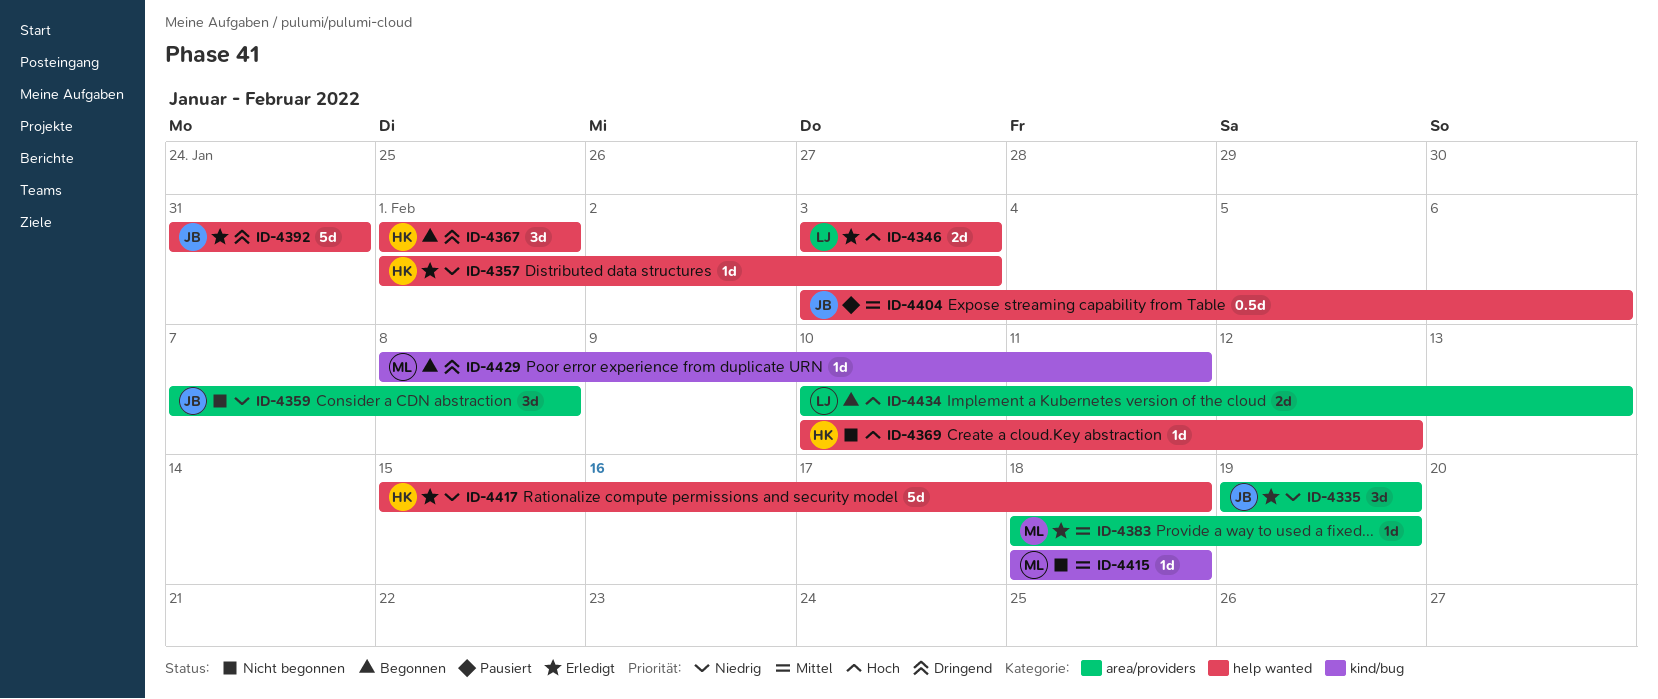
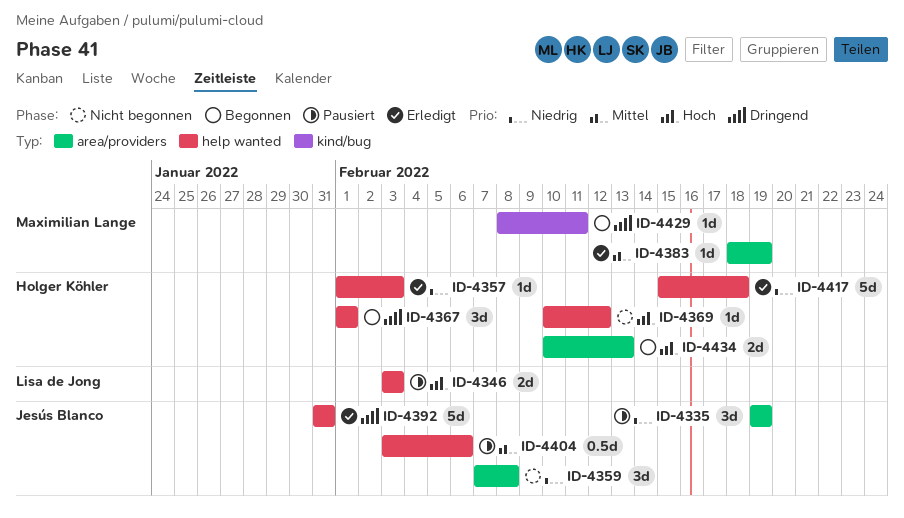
ID-4335, status: Erledigt -> Pausiert
ID-4346, status: Erledigt -> Pausiert
ID-4415: present -> none
ID-4434, owner: Lisa de Jong -> Holger Köhler

